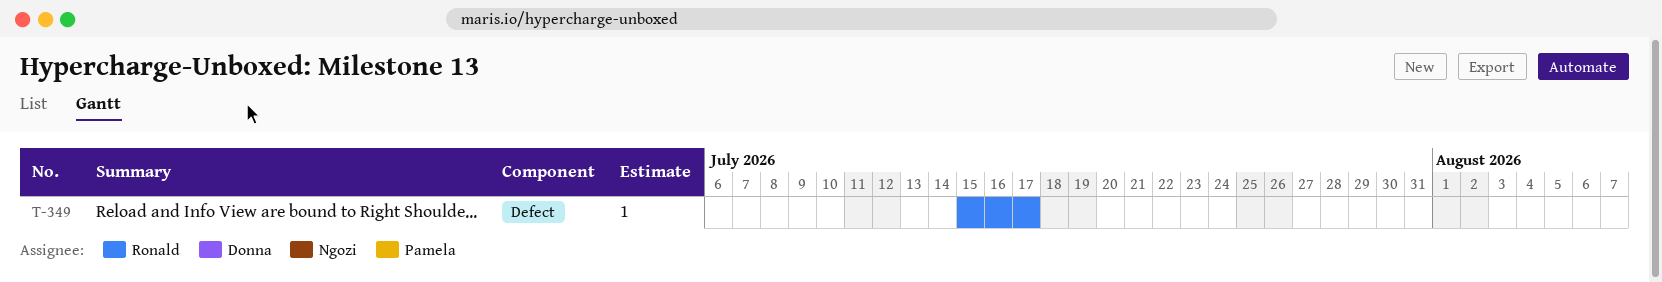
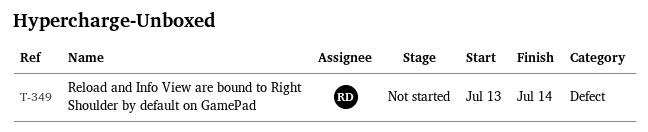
T-349, start: Jul 15 -> Jul 13
T-349, due: Jul 17 -> Jul 14

